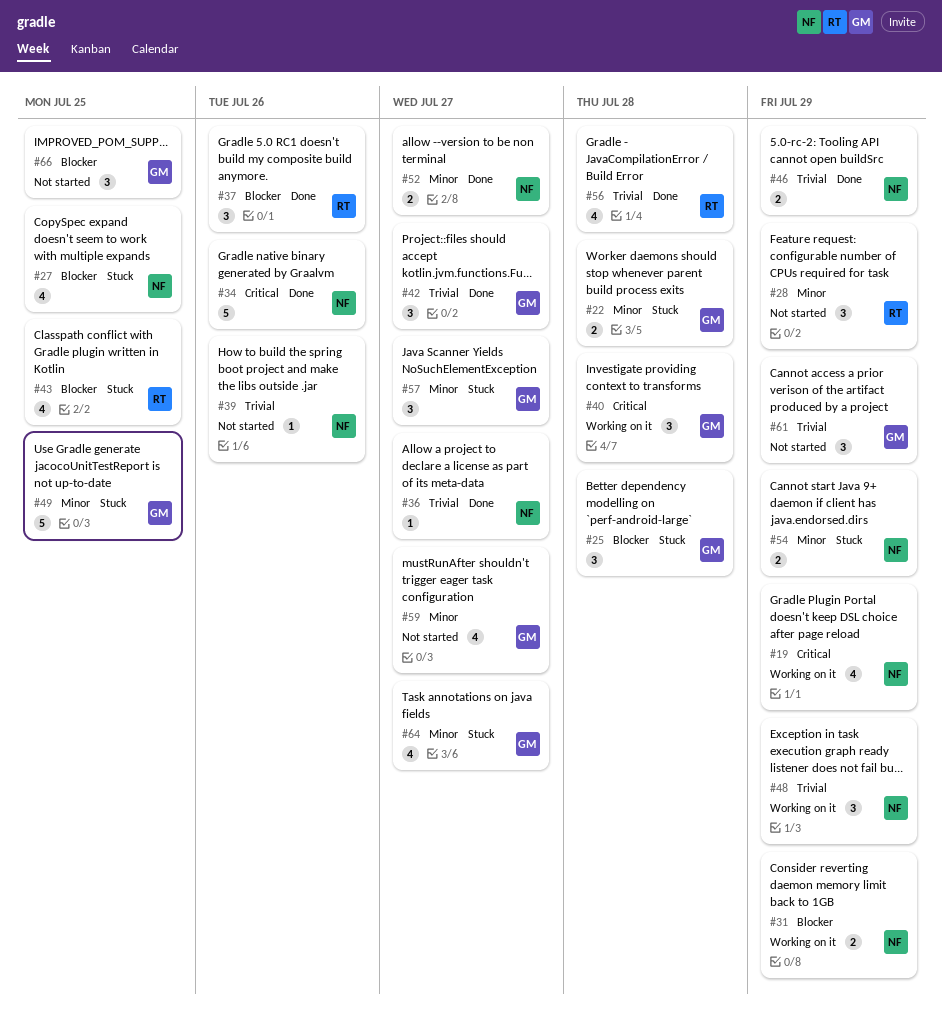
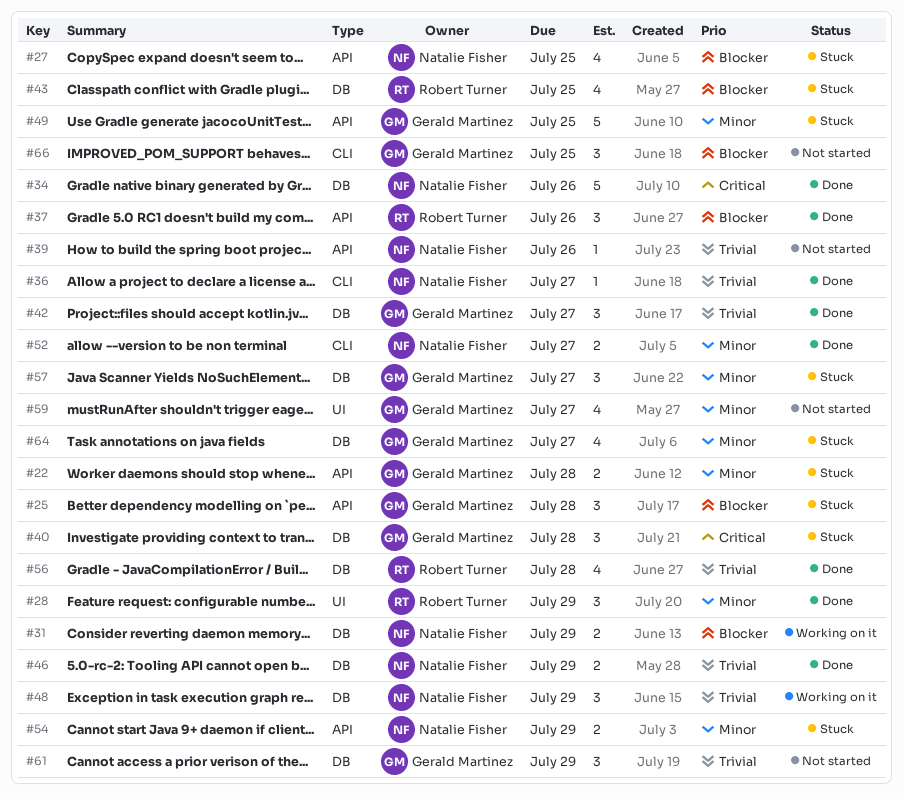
#19: present -> none
#28, status: Not started -> Done
#40, status: Working on it -> Stuck

